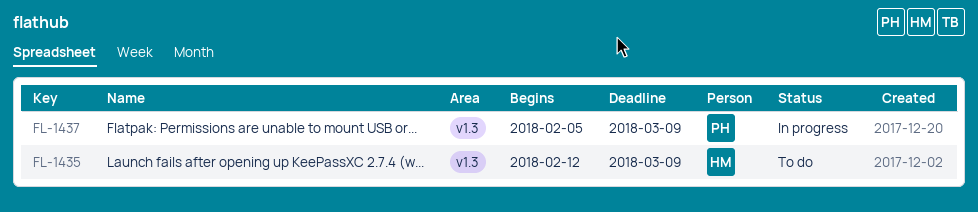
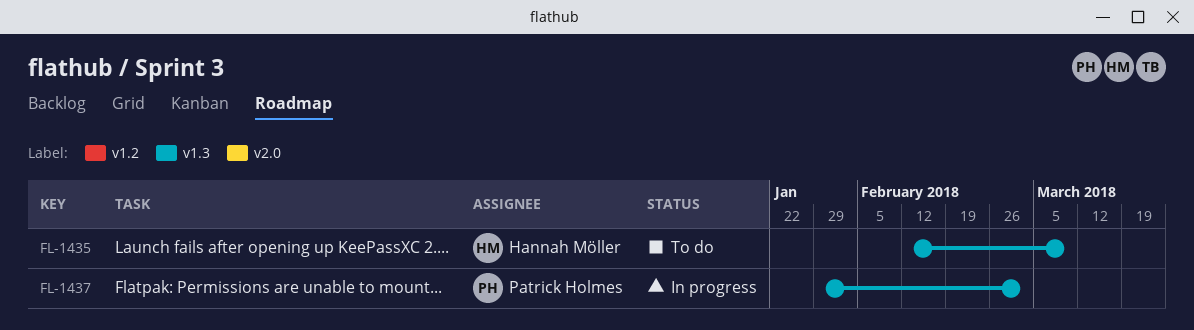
FL-1437, start: Feb 5 -> Jan 29
FL-1437, due: Mar 9 -> Mar 2

